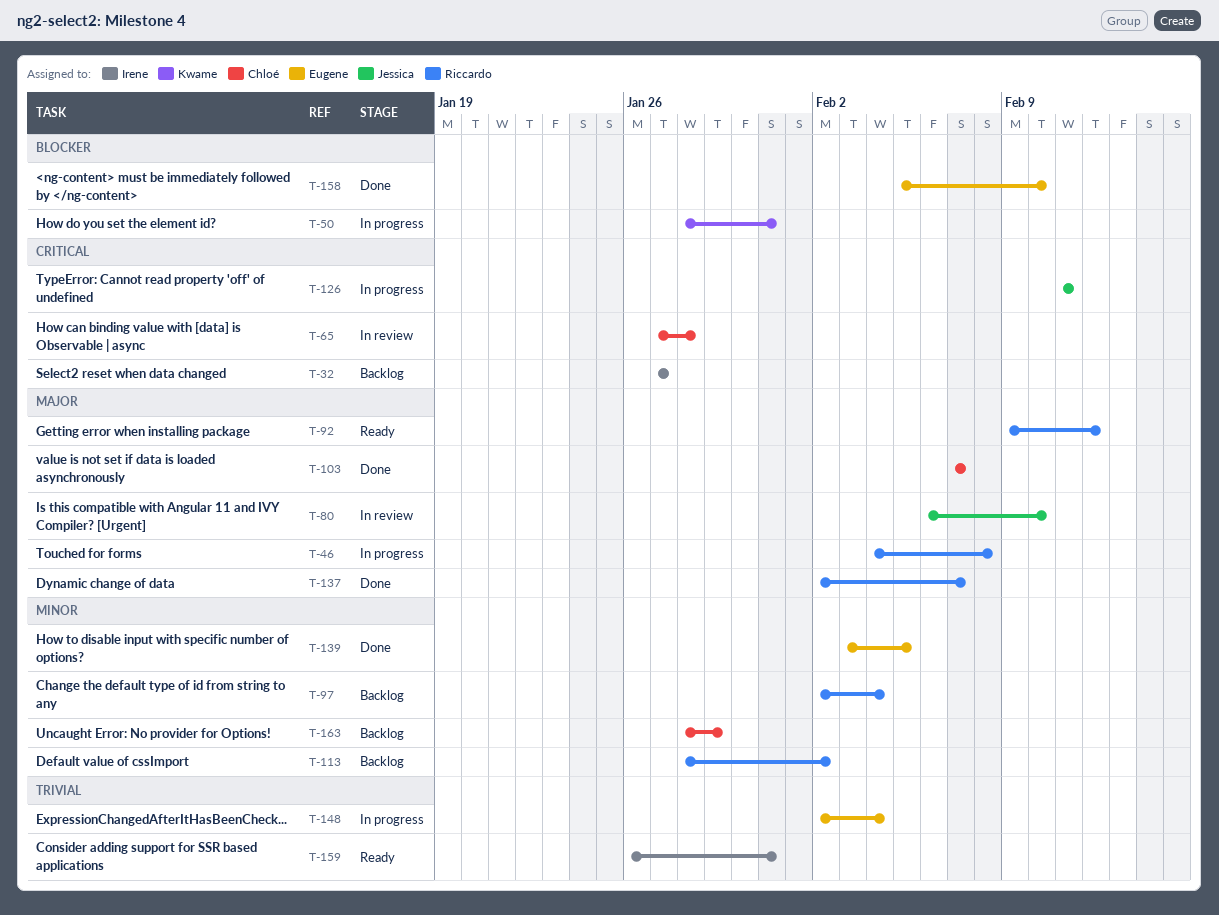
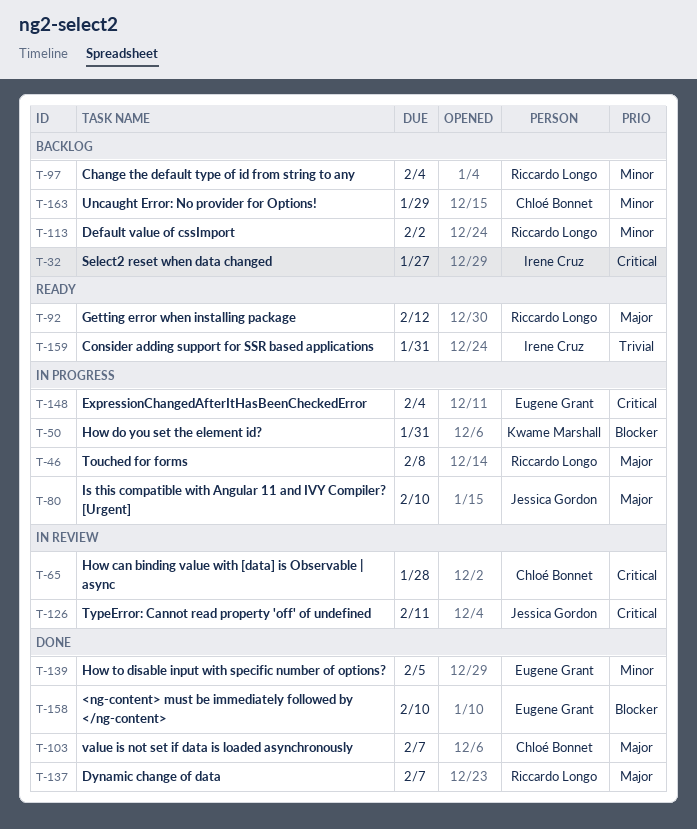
T-80, status: In review -> In progress
T-126, status: In progress -> In review
T-148, priority: Trivial -> Critical

